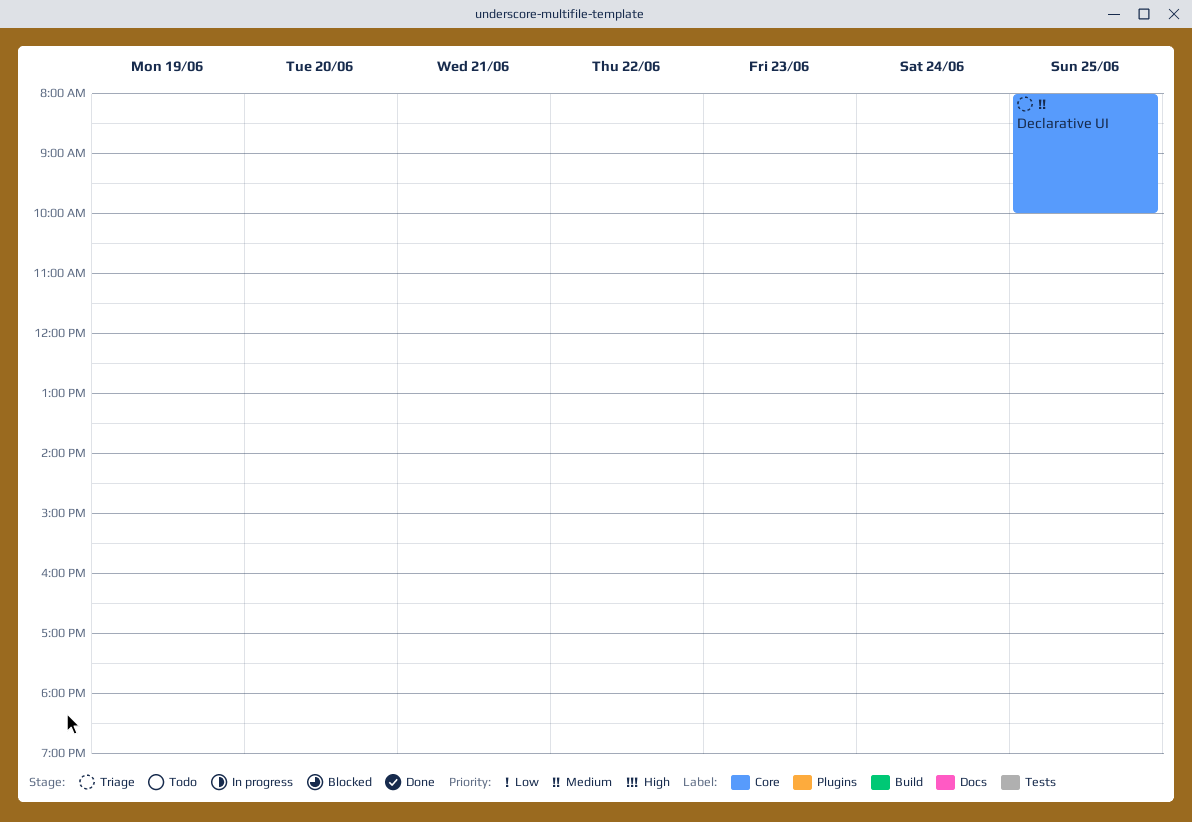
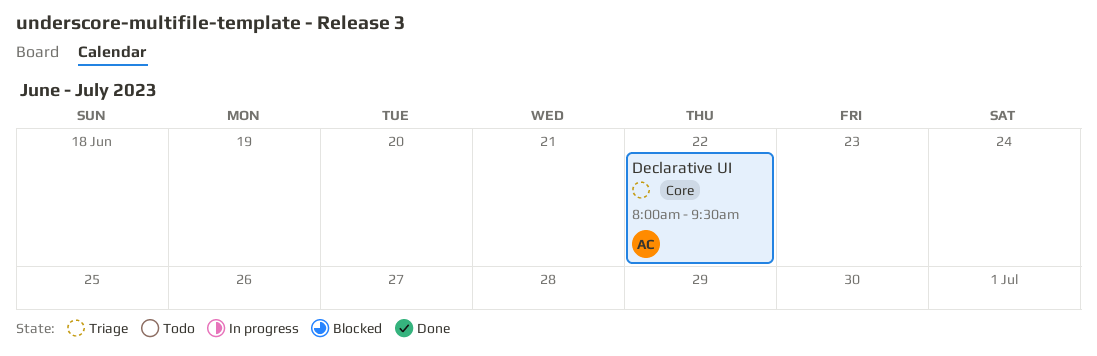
Declarative UI, day: Jun 25 -> Jun 22
Declarative UI, ends: 10:00 -> 09:30

